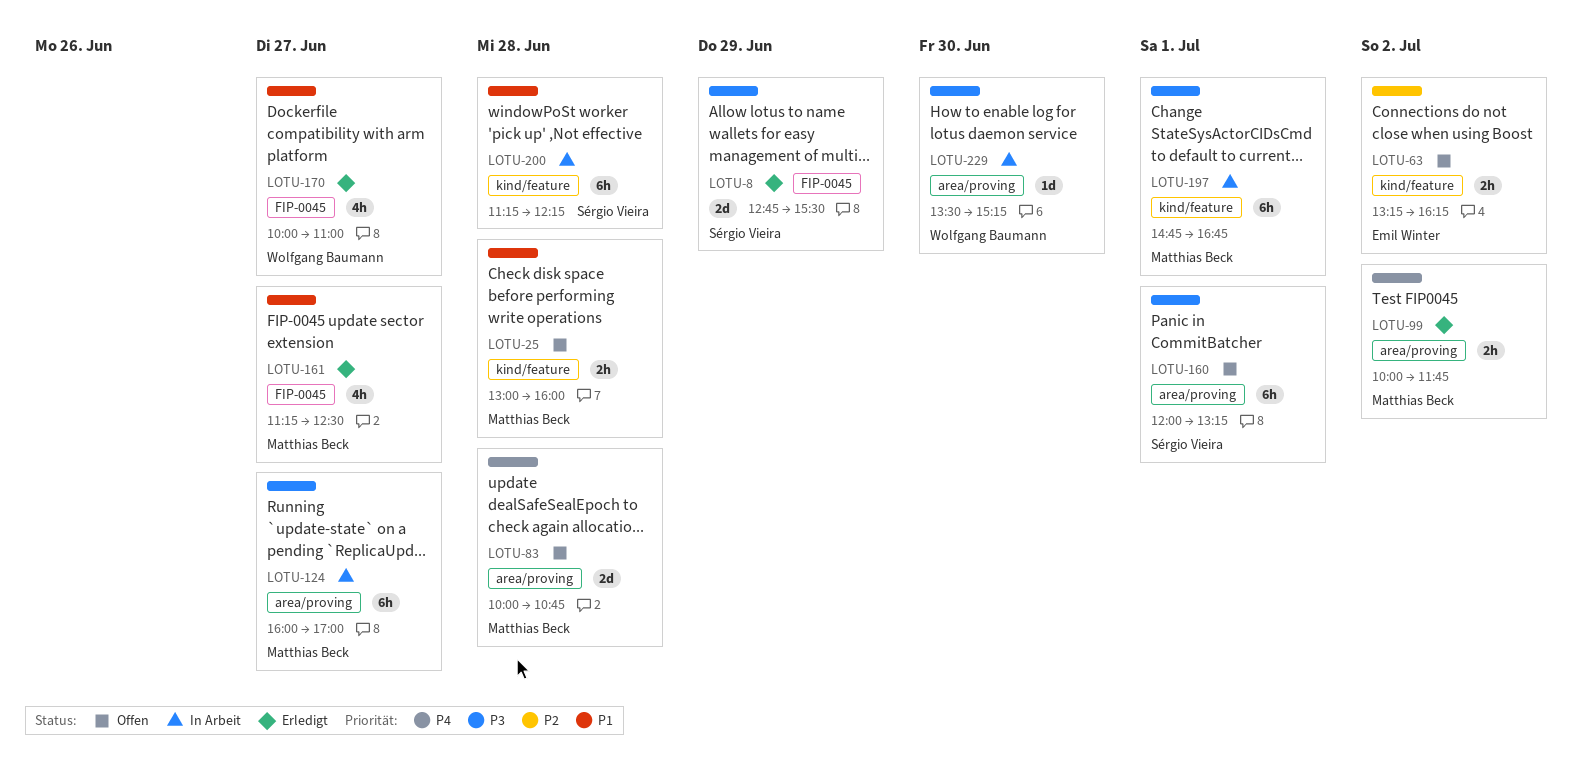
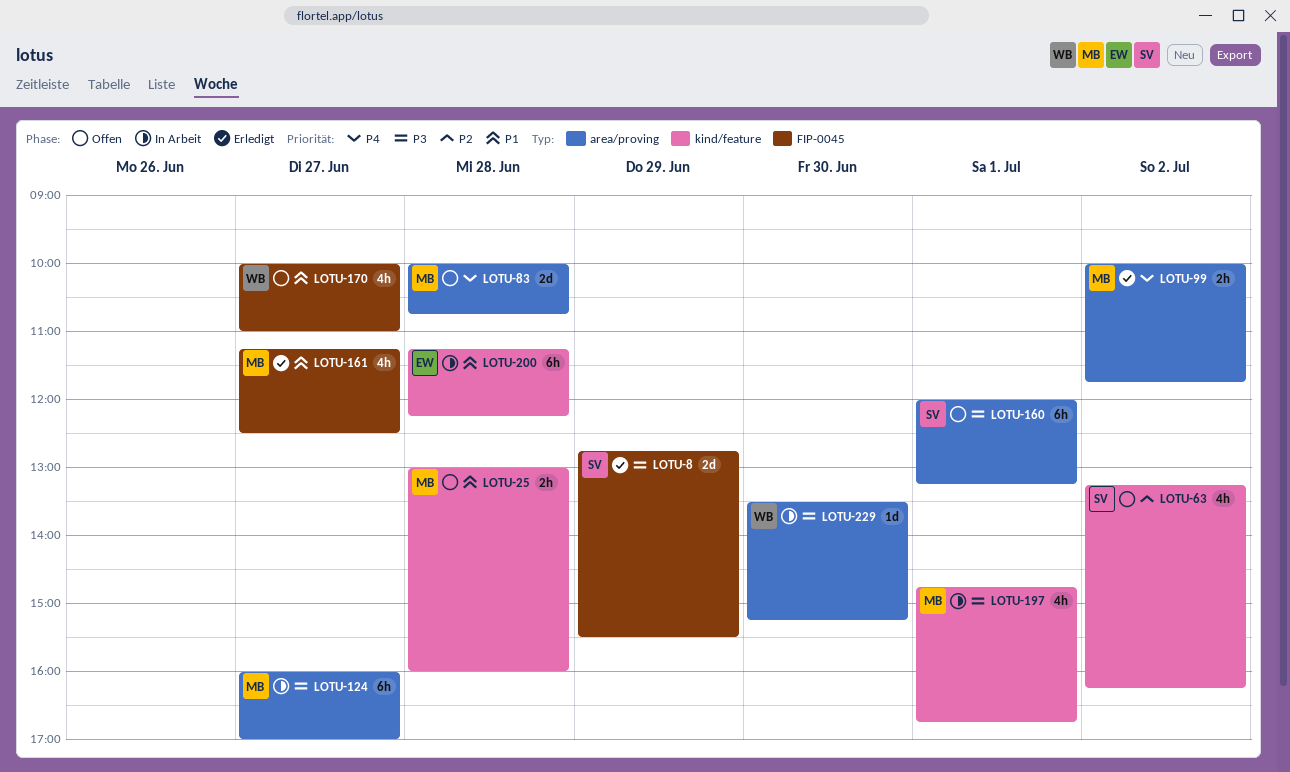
LOTU-63, owner: Emil Winter -> Sérgio Vieira
LOTU-63, estimate: 2h -> 4h
LOTU-170, status: Erledigt -> Offen
LOTU-197, estimate: 6h -> 4h
LOTU-200, owner: Sérgio Vieira -> Emil Winter

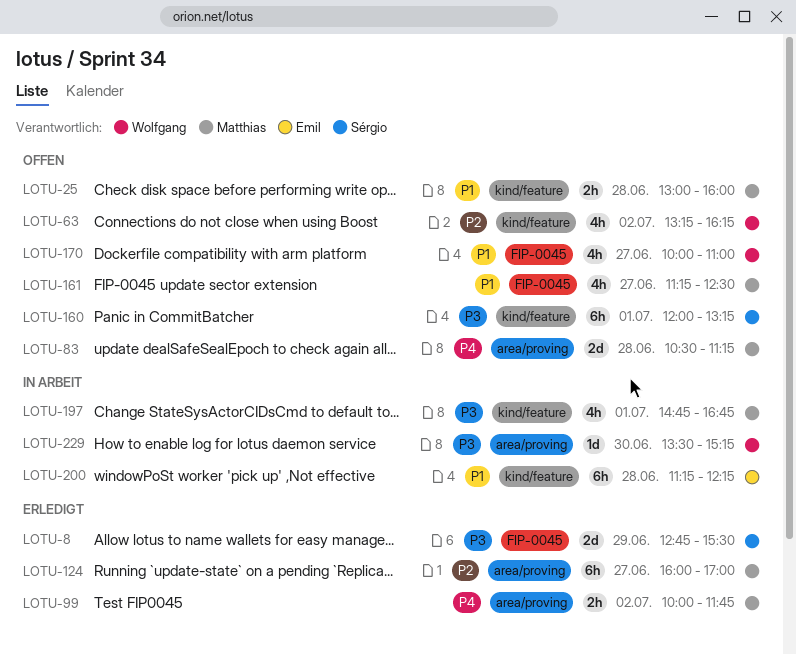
LOTU-63, owner: Sérgio -> Wolfgang
LOTU-83, begins: 10:00 -> 10:30
LOTU-83, ends: 10:45 -> 11:15
LOTU-124, status: In Arbeit -> Erledigt
LOTU-124, priority: P3 -> P2
LOTU-160, label: area/proving -> kind/feature
LOTU-161, status: Erledigt -> Offen

